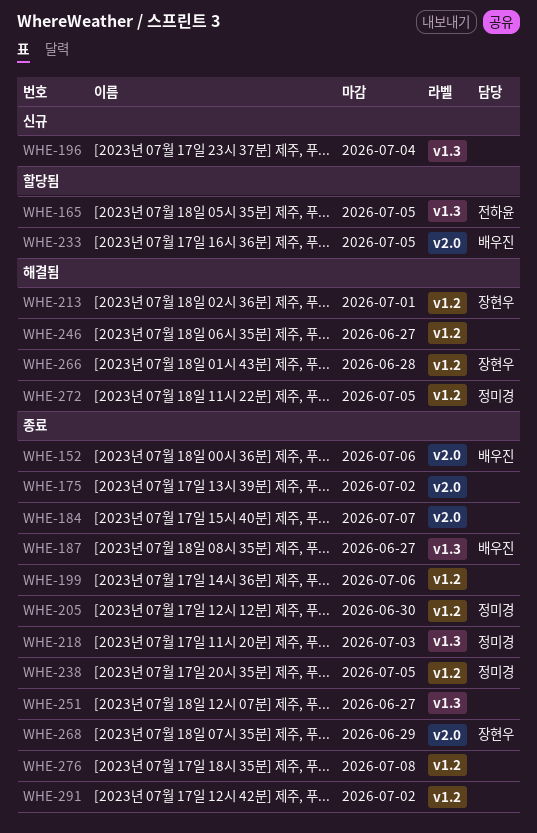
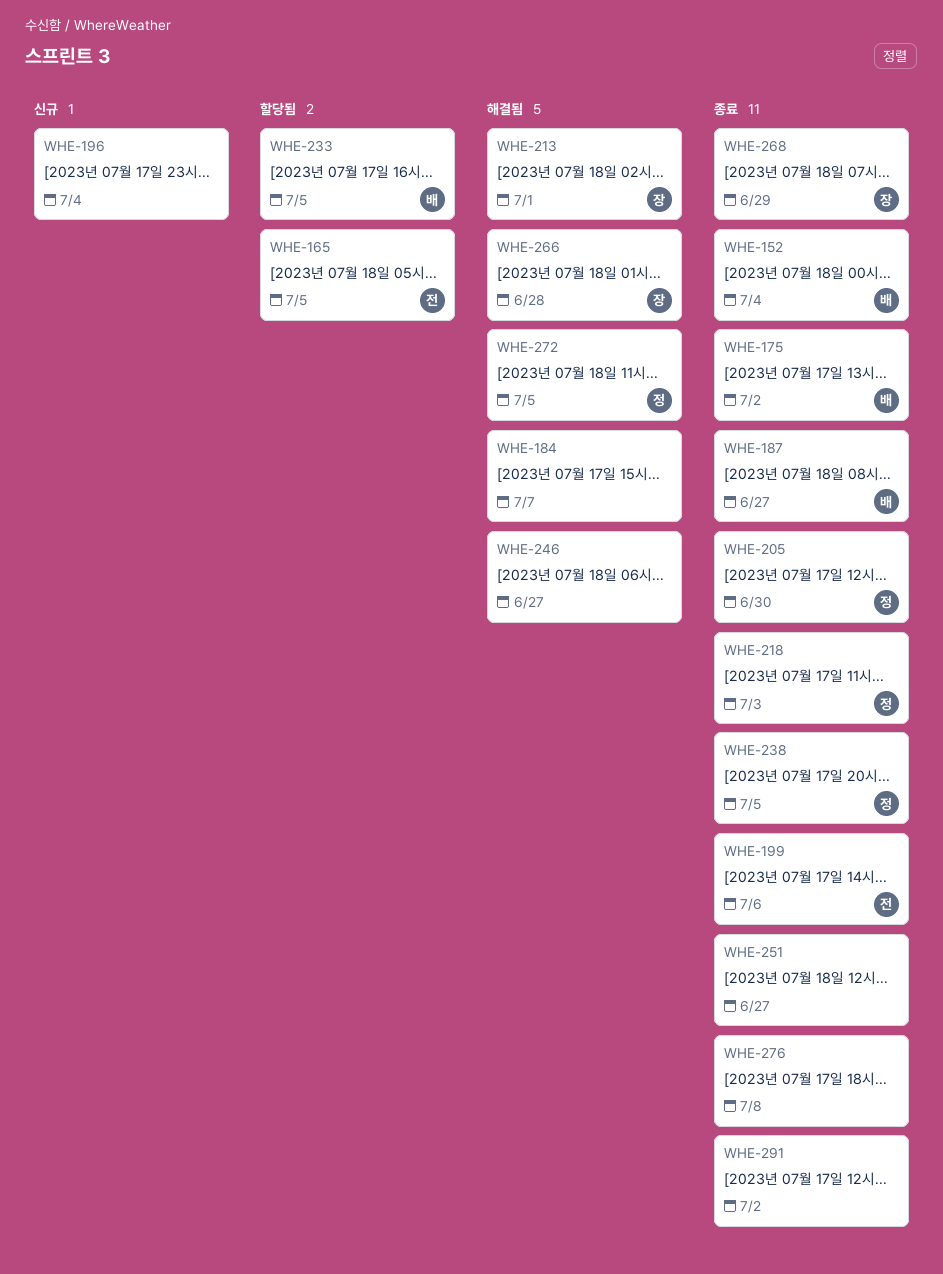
WHE-152, due: Jul 6 -> Jul 4
WHE-175, owner: none -> 배우진
WHE-184, status: 종료 -> 해결됨
WHE-199, owner: none -> 전하윤

